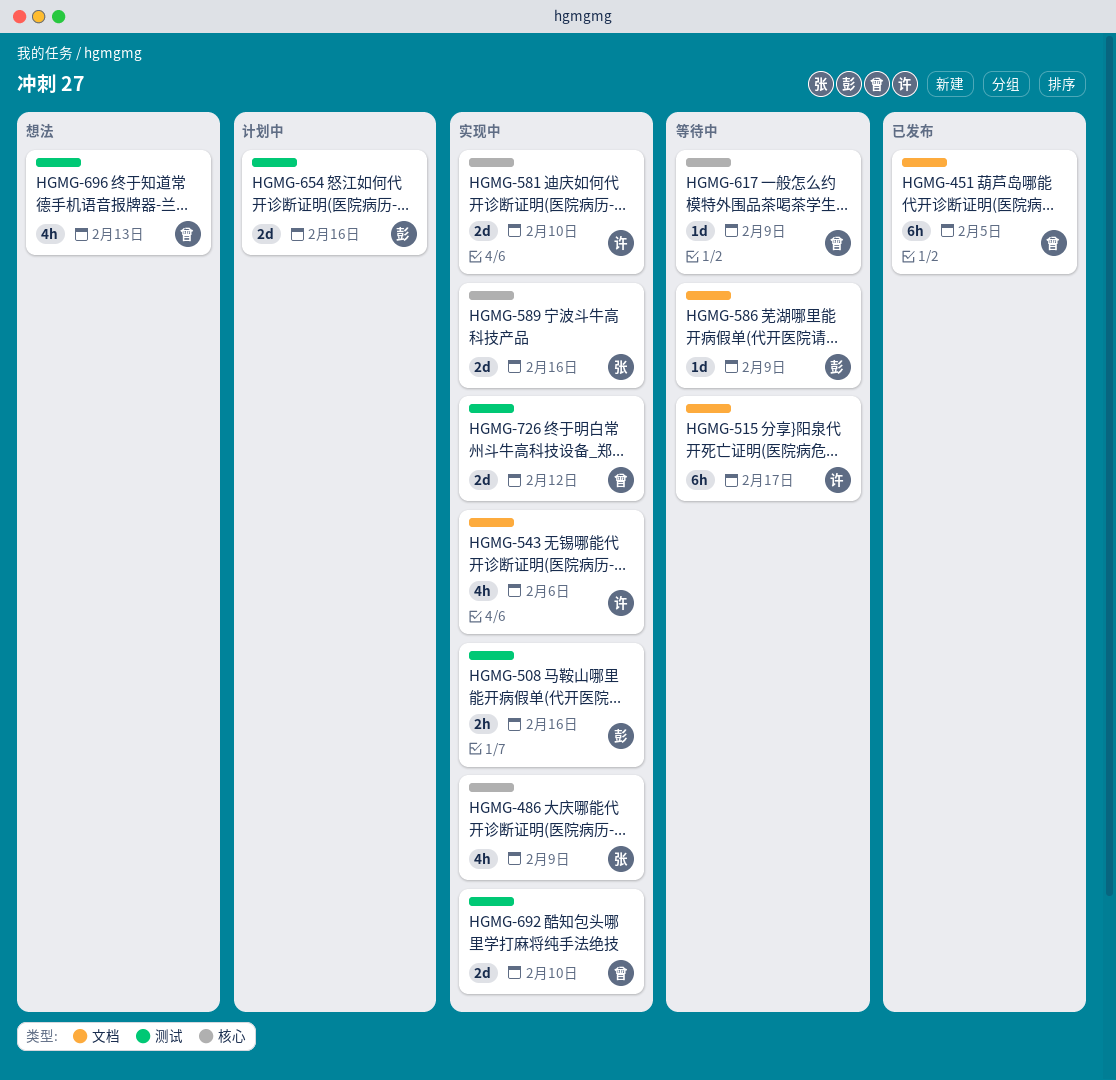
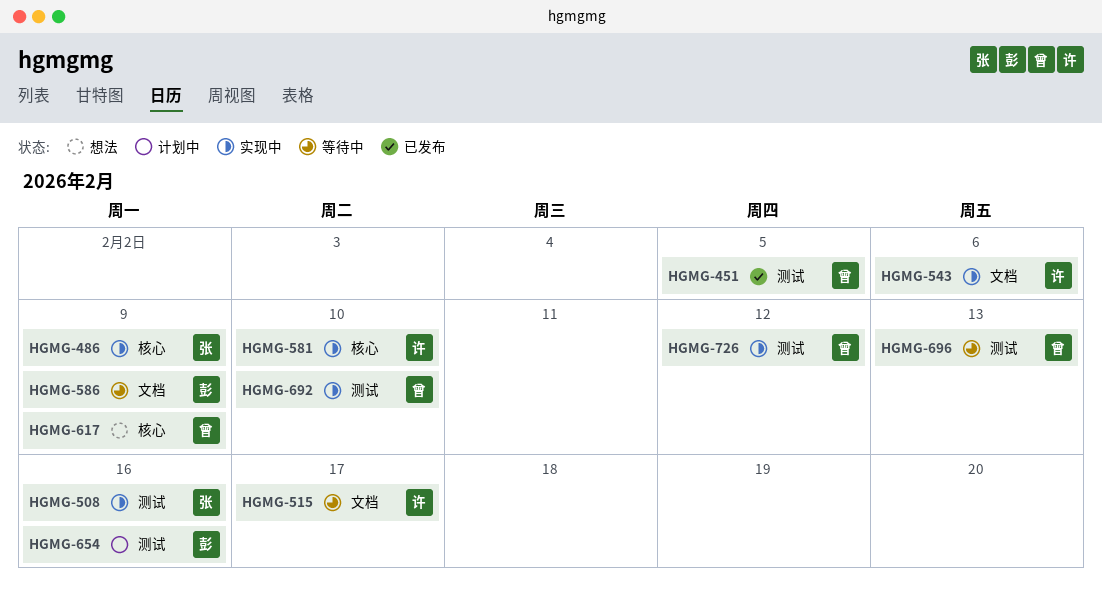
HGMG-451, label: 文档 -> 测试
HGMG-508, owner: 彭 -> 张
HGMG-589: present -> none
HGMG-617, status: 等待中 -> 想法
HGMG-696, status: 想法 -> 等待中

